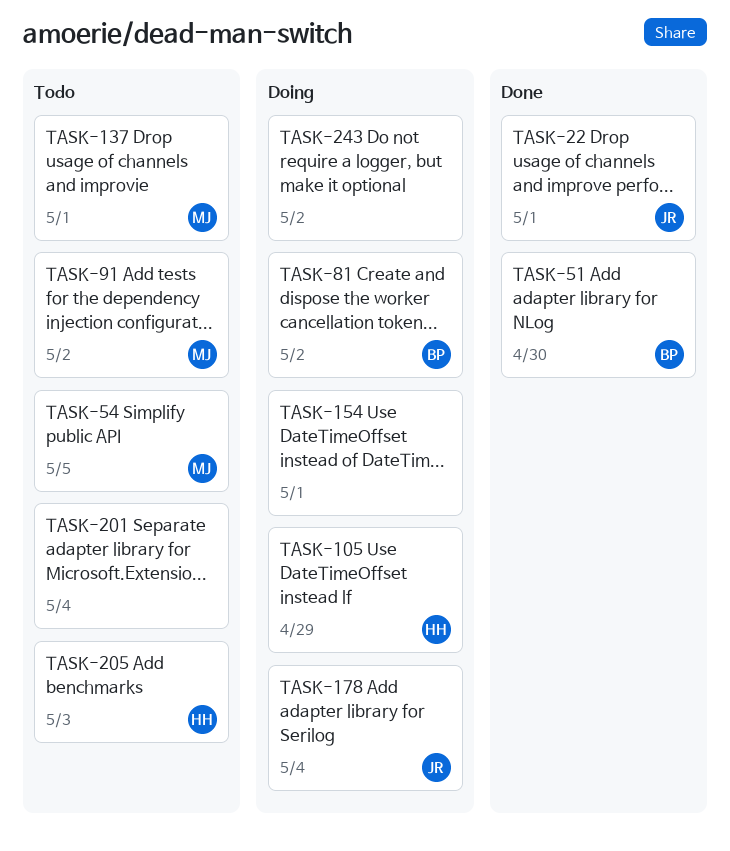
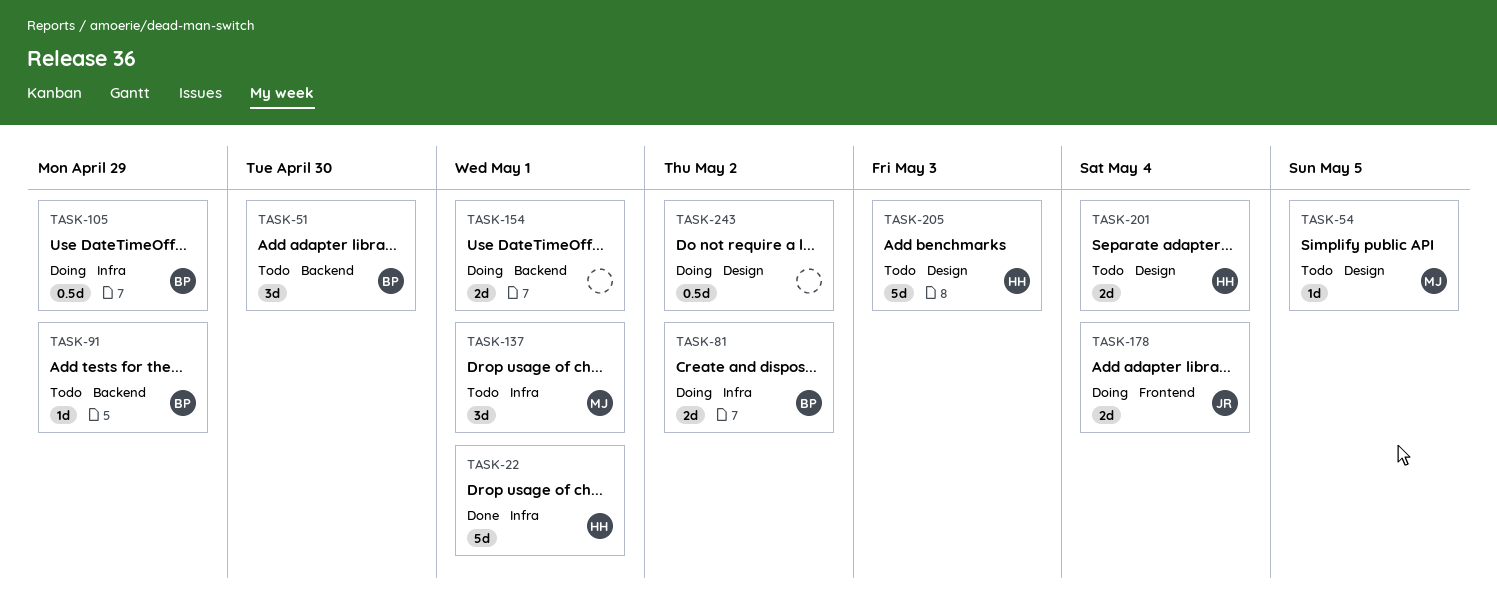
TASK-22, owner: JR -> HH
TASK-51, status: Done -> Todo
TASK-91, owner: MJ -> BP
TASK-91, due: May 2 -> Apr 29
TASK-105, owner: HH -> BP
TASK-201, owner: none -> HH

